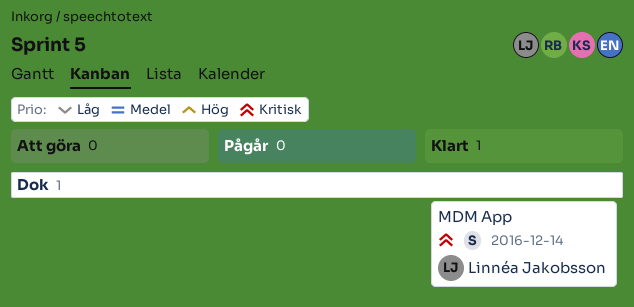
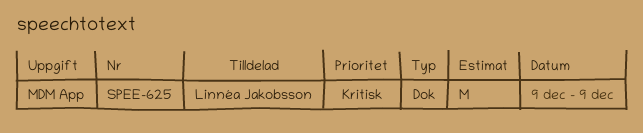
MDM App, estimate: S -> M
MDM App, due: Dec 14 -> Dec 9

